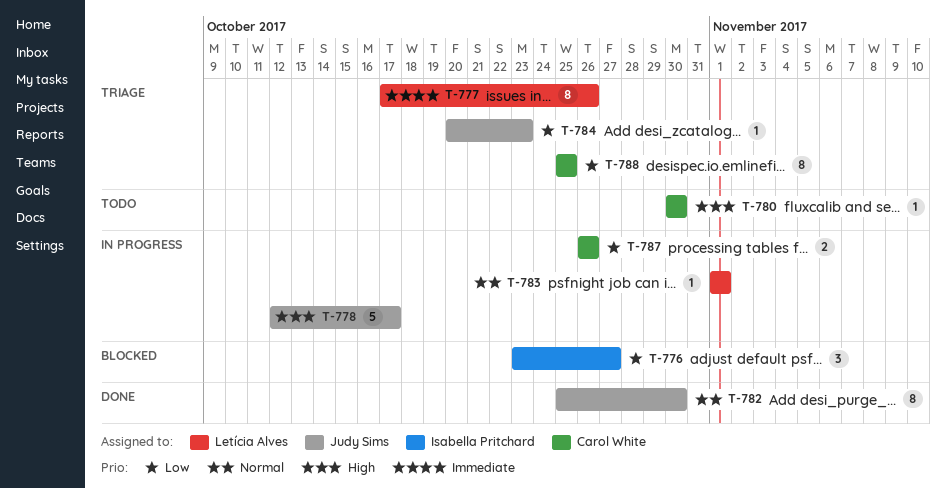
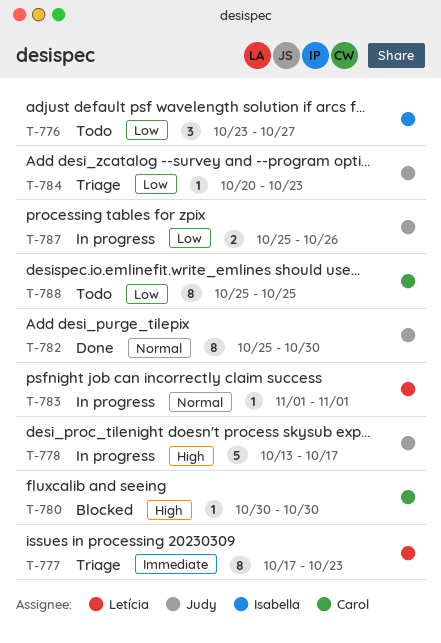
T-776, status: Blocked -> Todo
T-777, due: Oct 26 -> Oct 23
T-778, start: Oct 12 -> Oct 13
T-780, status: Todo -> Blocked
T-787, owner: Carol White -> Judy Sims
T-787, start: Oct 26 -> Oct 25
T-788, status: Triage -> Todo

